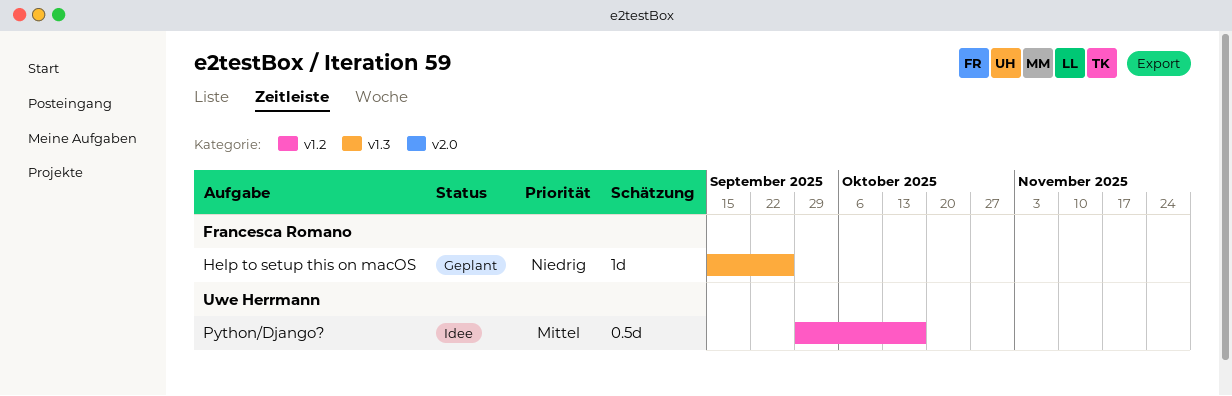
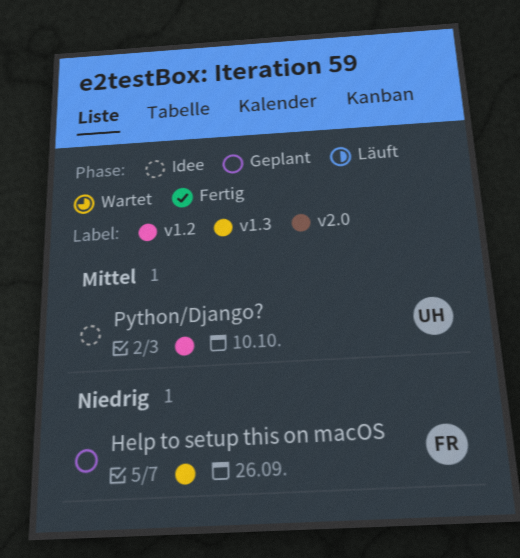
Python/Django?, due: Oct 17 -> Oct 10

